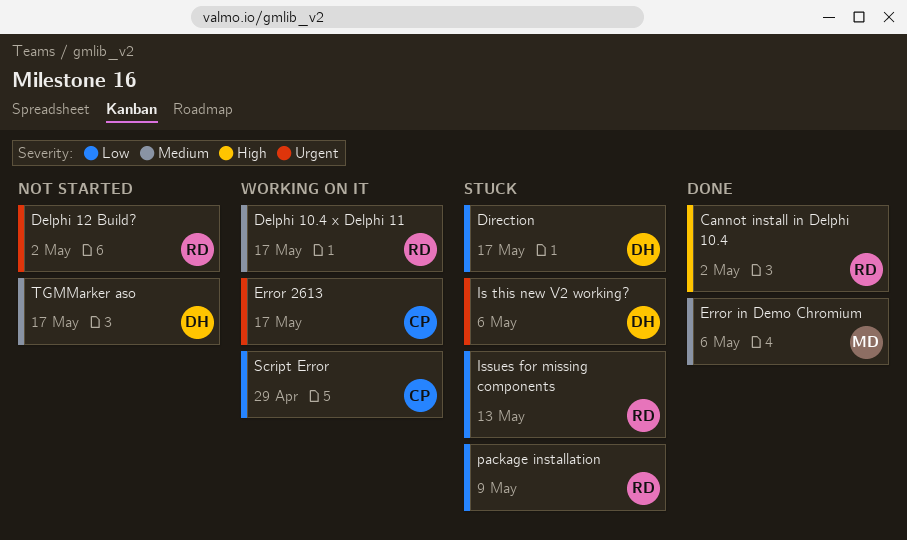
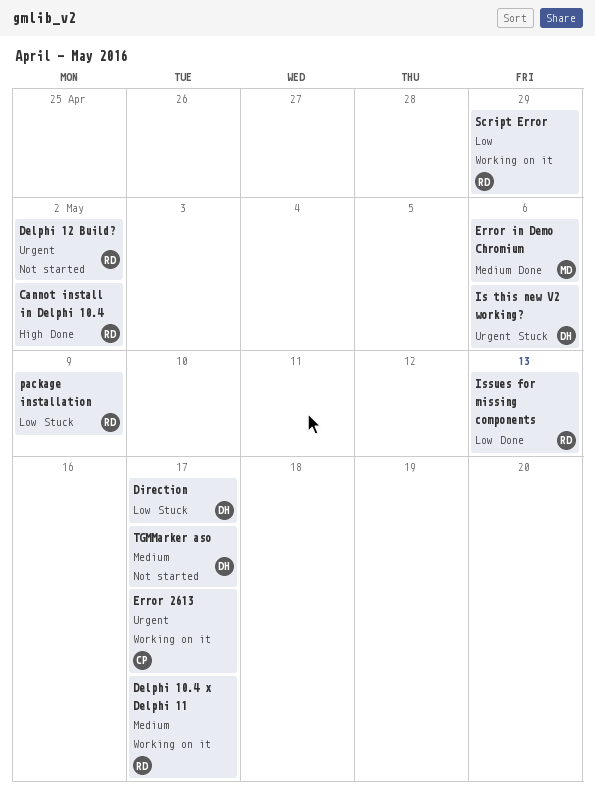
Issues for missing components, status: Stuck -> Done
Script Error, owner: CP -> RD

